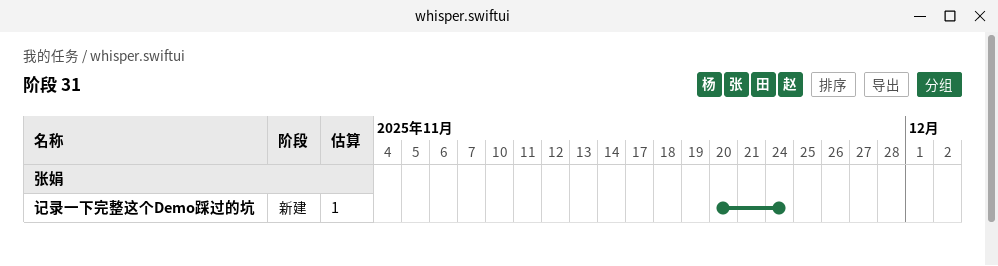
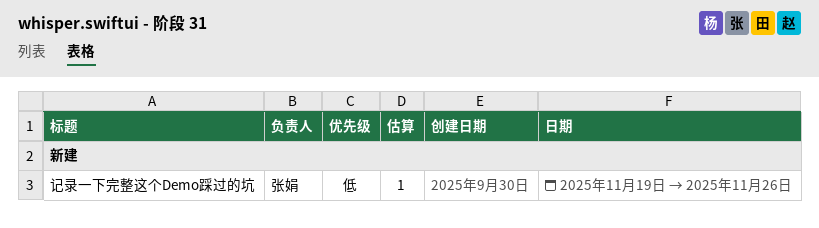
记录一下完整这个Demo踩过的坑, start: Nov 20 -> Nov 19
记录一下完整这个Demo踩过的坑, due: Nov 24 -> Nov 26

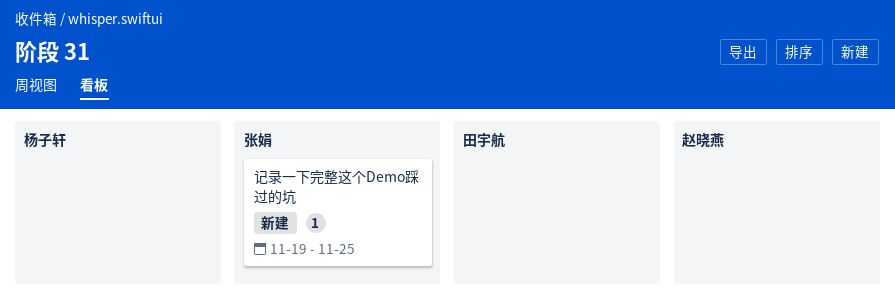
记录一下完整这个Demo踩过的坑, due: Nov 26 -> Nov 25

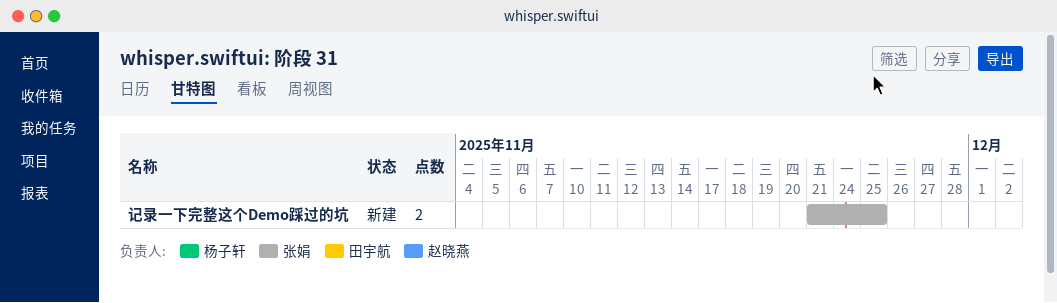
记录一下完整这个Demo踩过的坑, estimate: 1 -> 2
记录一下完整这个Demo踩过的坑, start: Nov 19 -> Nov 21

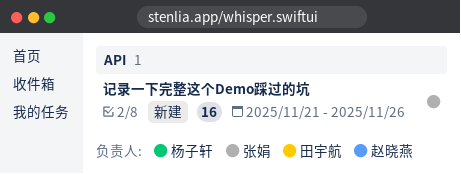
记录一下完整这个Demo踩过的坑, estimate: 2 -> 16
记录一下完整这个Demo踩过的坑, due: Nov 25 -> Nov 26

